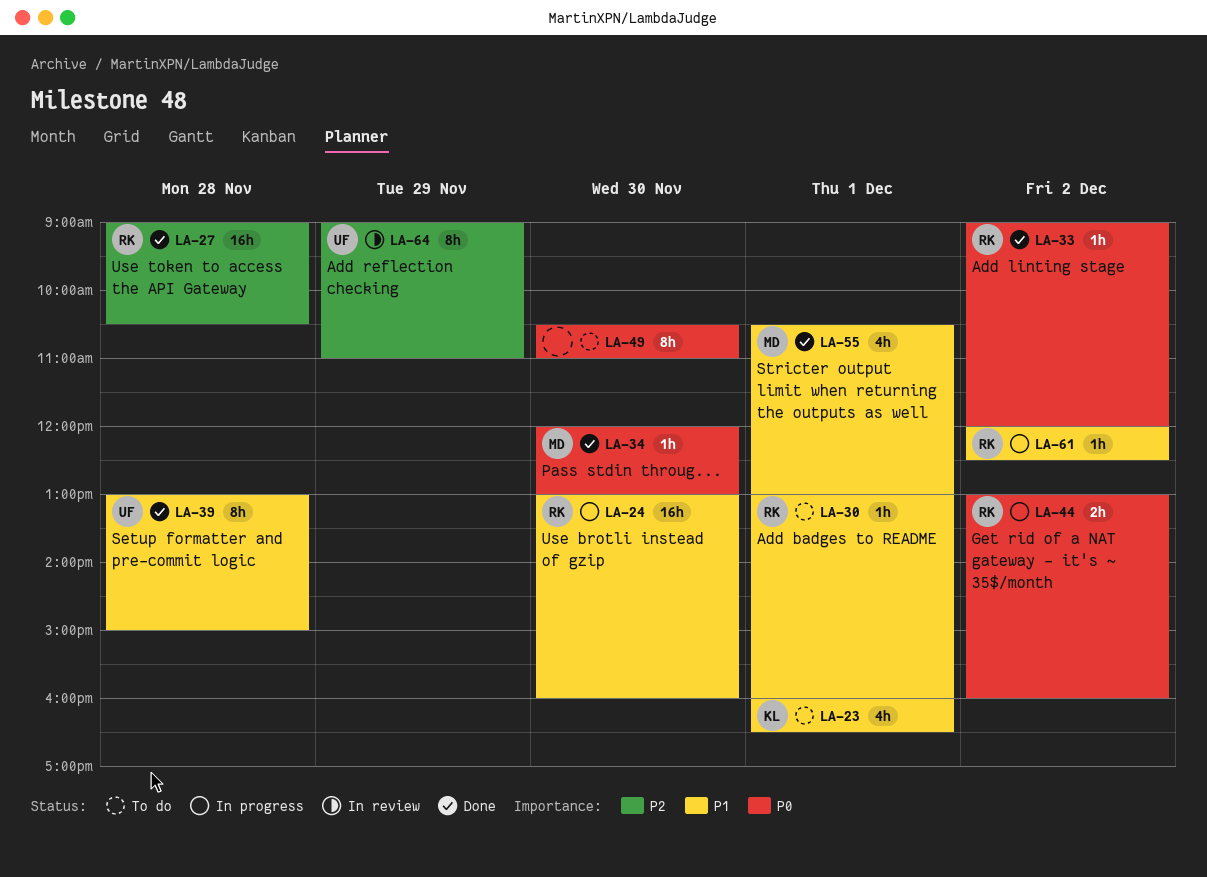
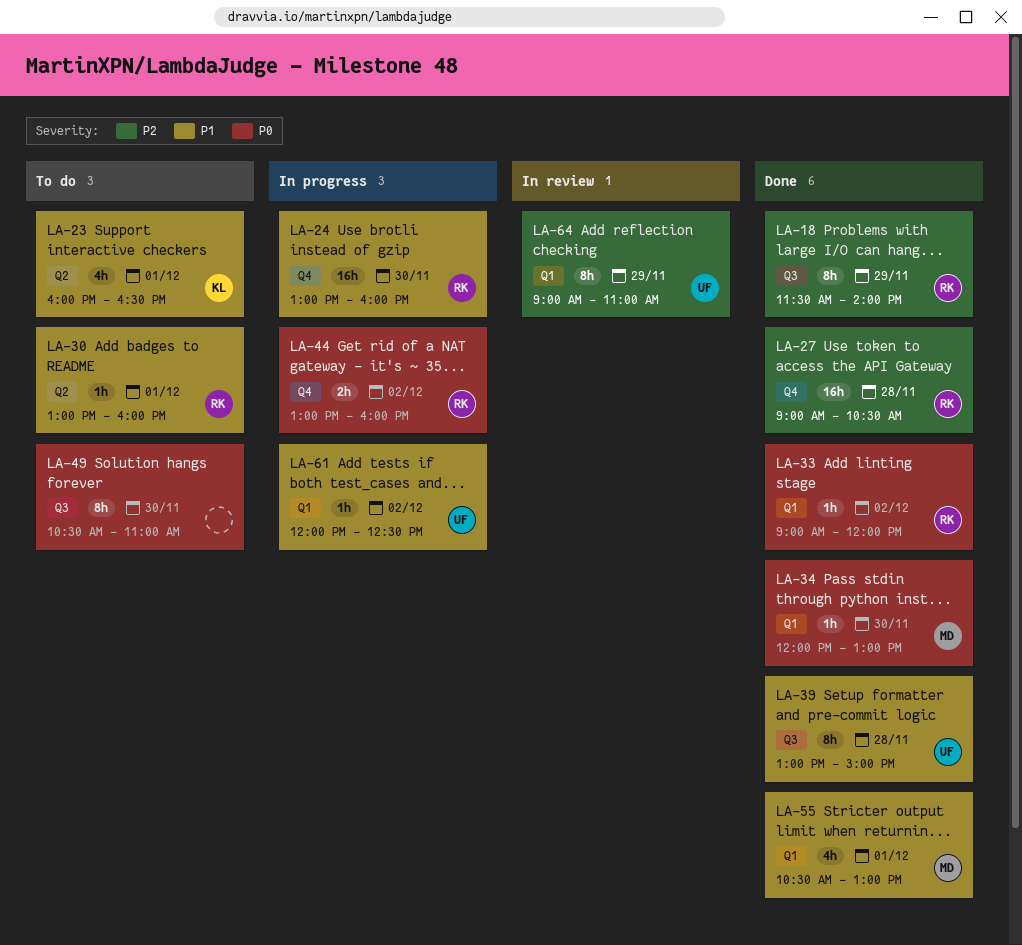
LA-18: none -> present
LA-61, owner: RK -> UF

